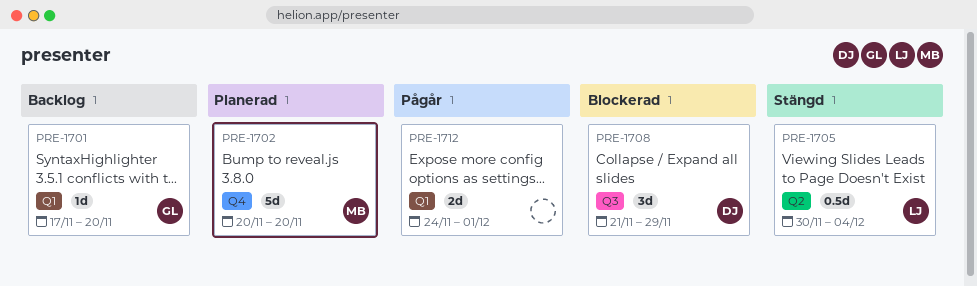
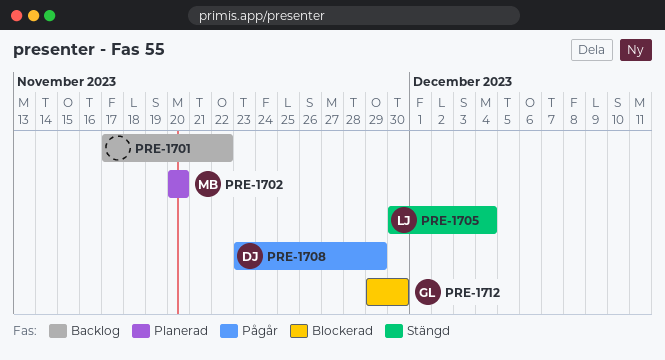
PRE-1701, owner: GL -> none
PRE-1701, due: Nov 20 -> Nov 22
PRE-1708, status: Blockerad -> Pågår
PRE-1708, start: Nov 21 -> Nov 23
PRE-1712, status: Pågår -> Blockerad
PRE-1712, owner: none -> GL
PRE-1712, start: Nov 24 -> Nov 29
PRE-1712, due: Dec 1 -> Nov 30

